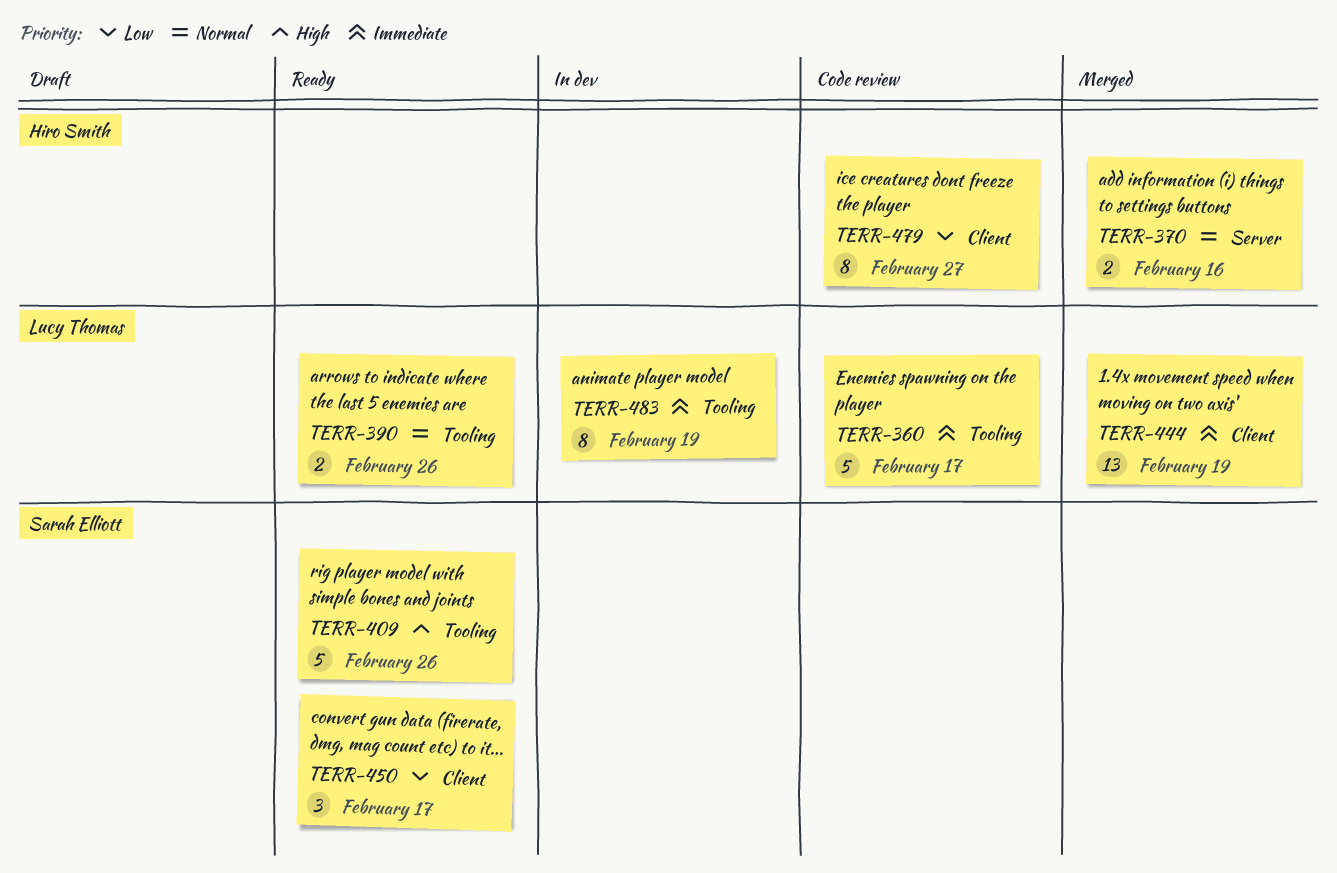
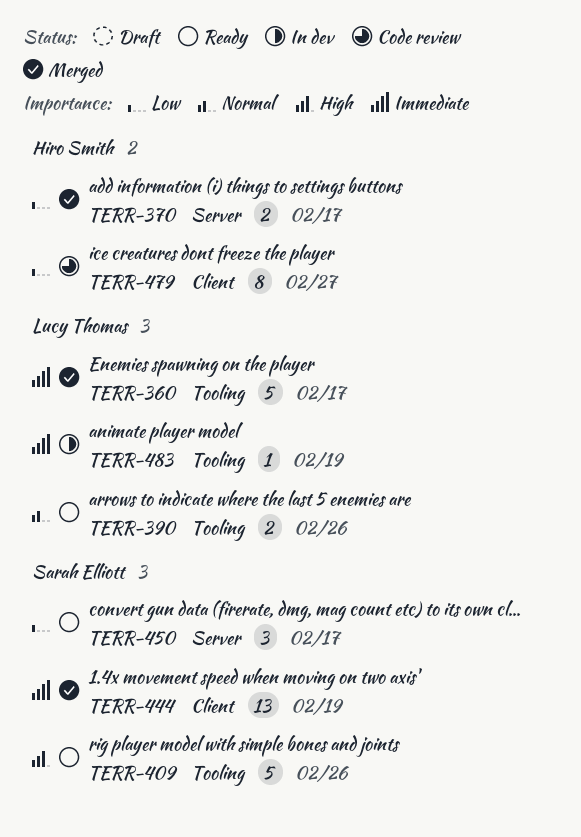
TERR-360, status: Code review -> Merged
TERR-370, priority: Normal -> Low
TERR-370, due: Feb 16 -> Feb 17
TERR-444, owner: Lucy Thomas -> Sarah Elliott
TERR-450, label: Client -> Server
TERR-483, estimate: 8 -> 1

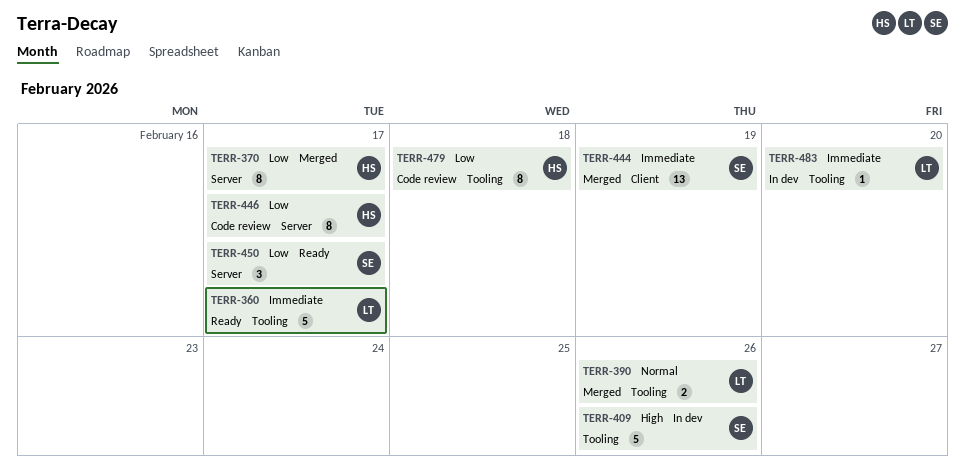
TERR-360, status: Merged -> Ready
TERR-370, estimate: 2 -> 8
TERR-390, status: Ready -> Merged
TERR-409, status: Ready -> In dev
TERR-446: none -> present
TERR-479, label: Client -> Tooling
TERR-479, due: Feb 27 -> Feb 18
TERR-483, due: Feb 19 -> Feb 20

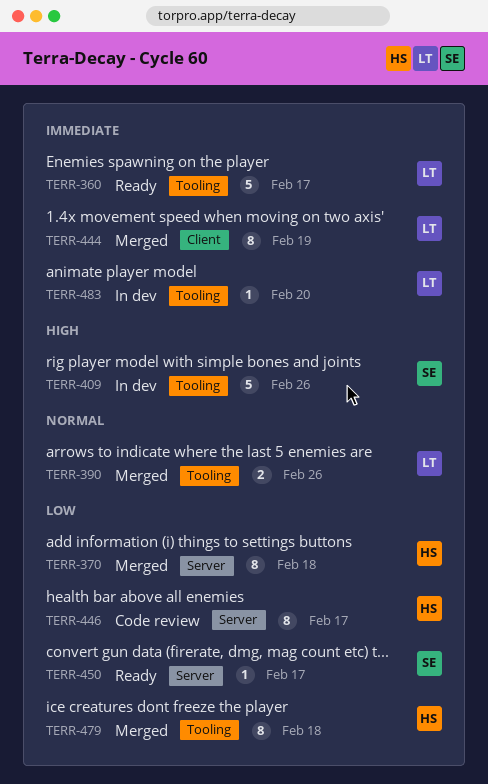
TERR-370, due: Feb 17 -> Feb 18
TERR-444, owner: SE -> LT
TERR-444, estimate: 13 -> 8
TERR-450, estimate: 3 -> 1
TERR-479, status: Code review -> Merged

